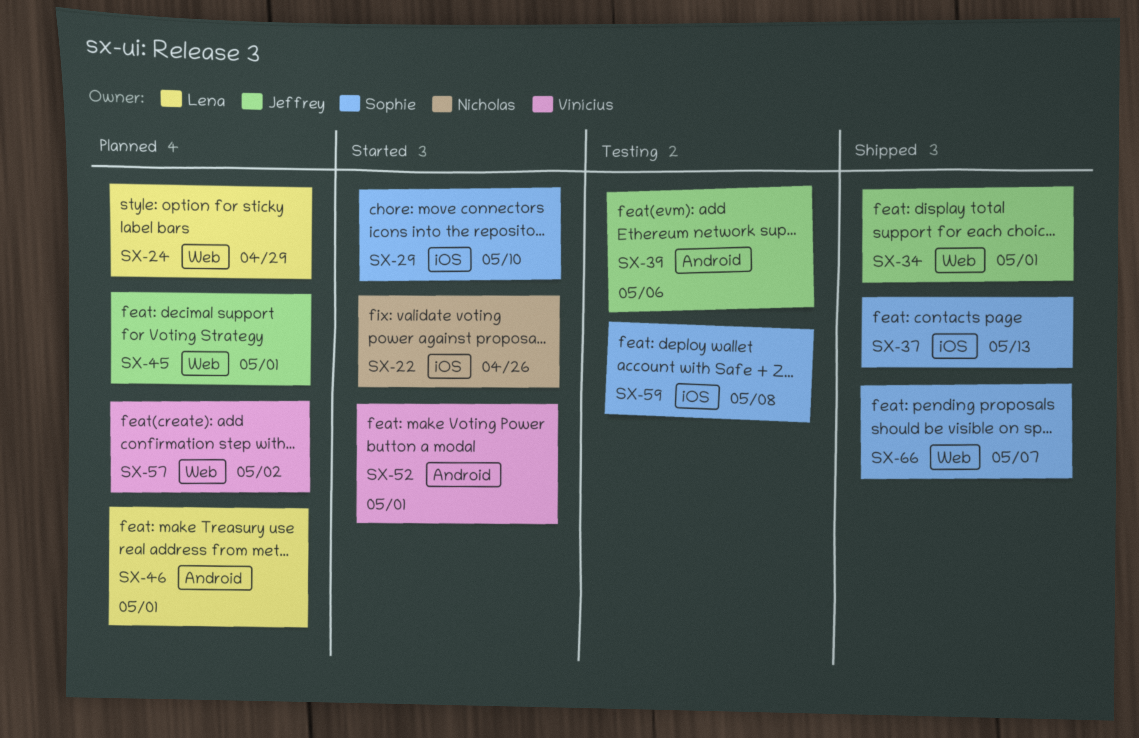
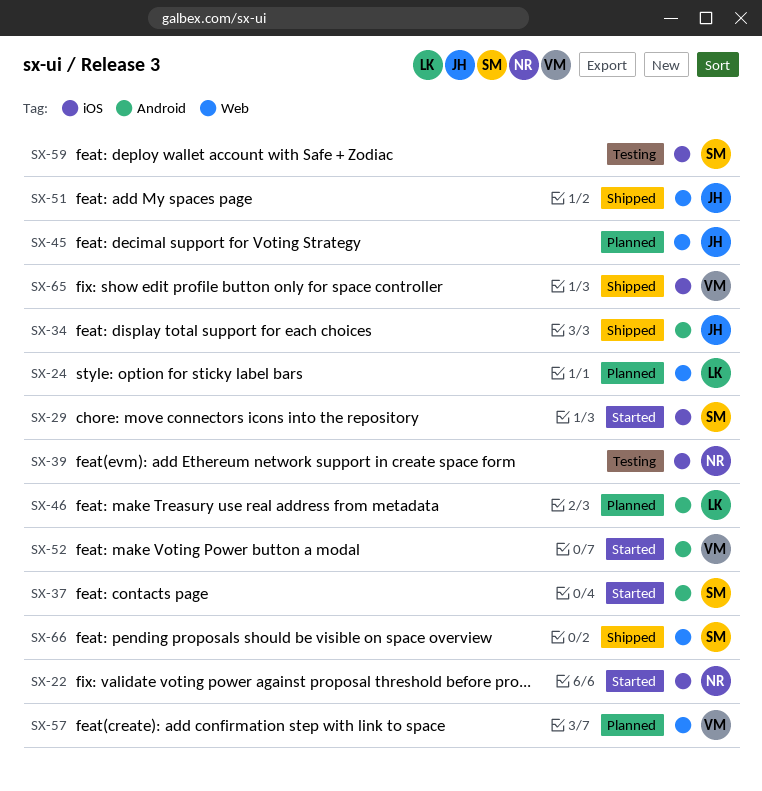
SX-34, label: Web -> Android
SX-37, status: Shipped -> Started
SX-37, label: iOS -> Android
SX-39, owner: Jeffrey -> Nicholas
SX-39, label: Android -> iOS
SX-51: none -> present
SX-65: none -> present

